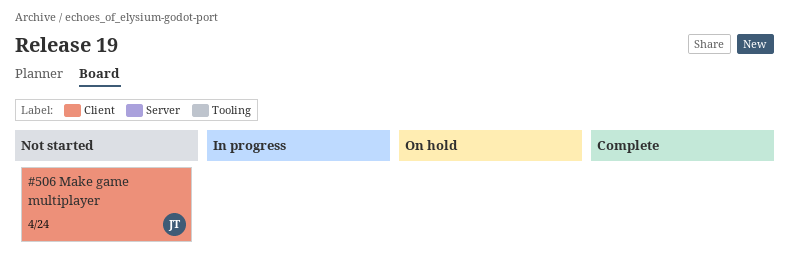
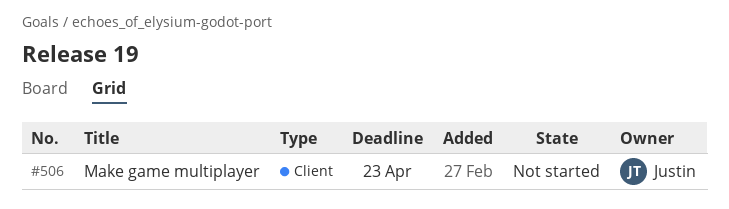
#506, due: Apr 24 -> Apr 23

